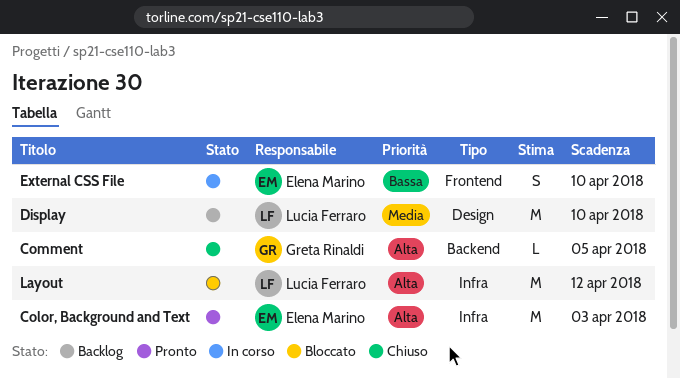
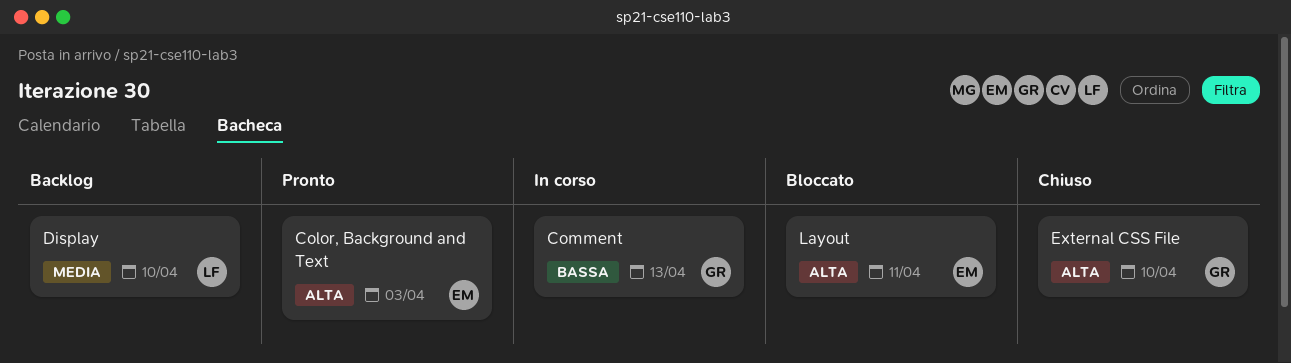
Comment, status: Chiuso -> In corso
Comment, priority: Alta -> Bassa
Comment, due: Apr 5 -> Apr 13
External CSS File, status: In corso -> Chiuso
External CSS File, owner: Elena Marino -> Greta Rinaldi
External CSS File, priority: Bassa -> Alta
Layout, owner: Lucia Ferraro -> Elena Marino
Layout, due: Apr 12 -> Apr 11

